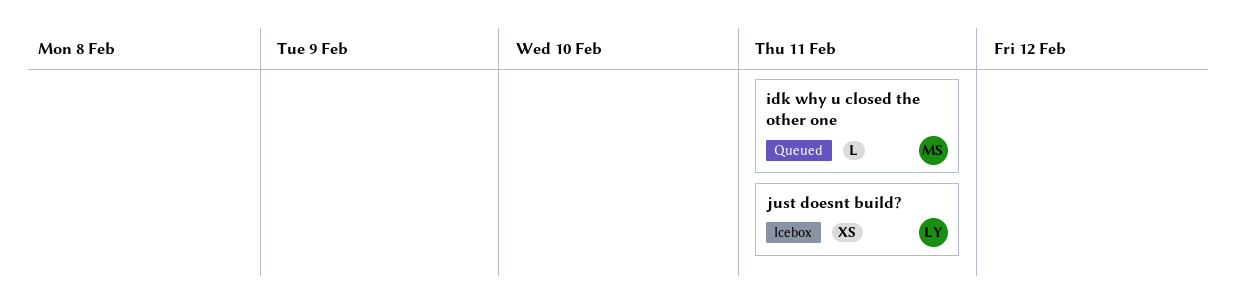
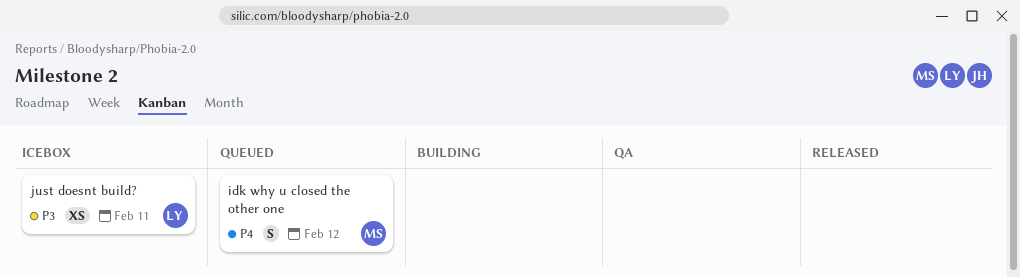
idk why u closed the other one, estimate: L -> S
idk why u closed the other one, due: Feb 11 -> Feb 12

